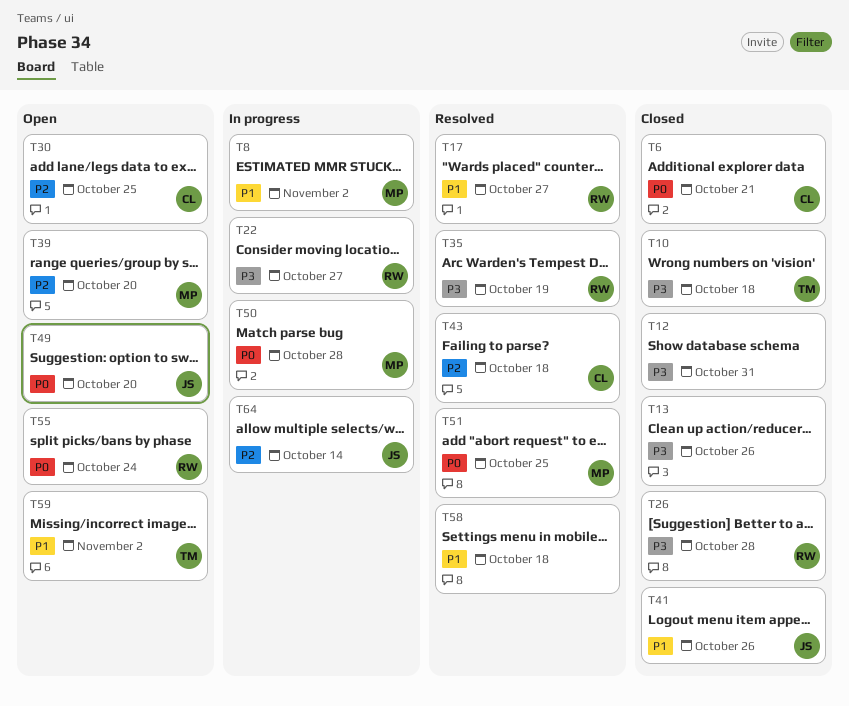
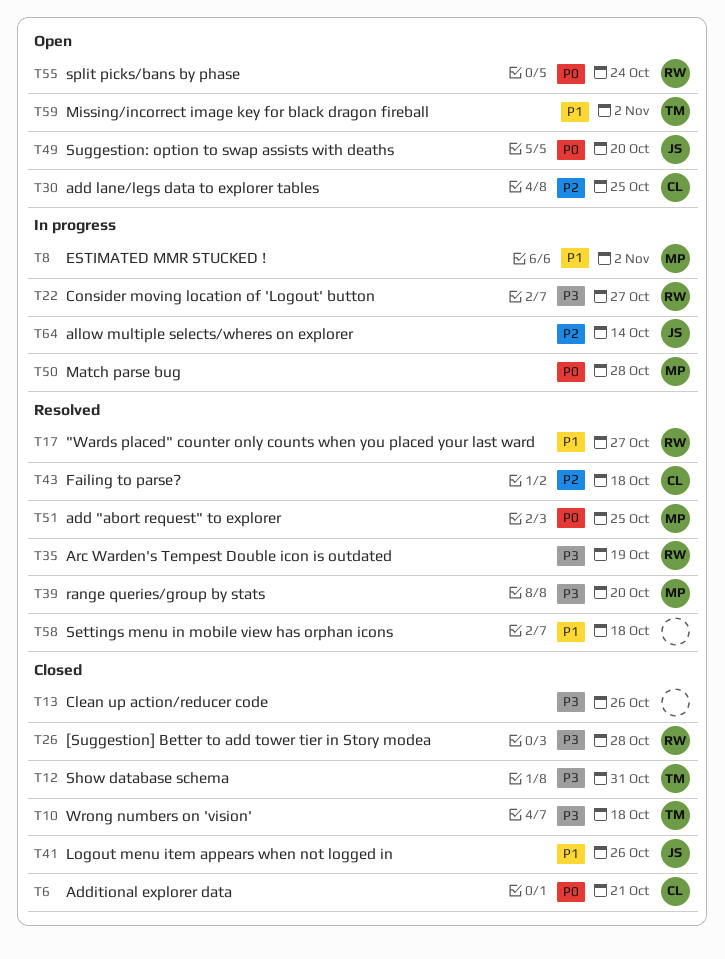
T12, owner: none -> TM
T39, status: Open -> Resolved
T39, priority: P2 -> P3

